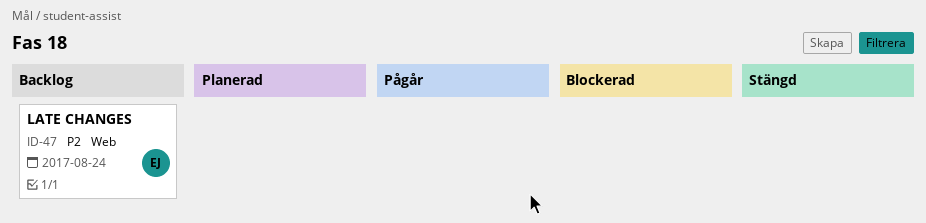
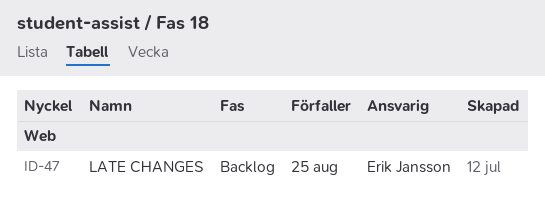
ID-47, due: Aug 24 -> Aug 25

